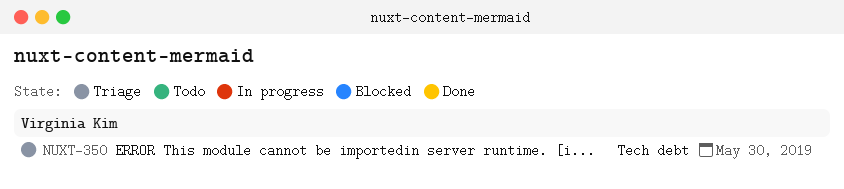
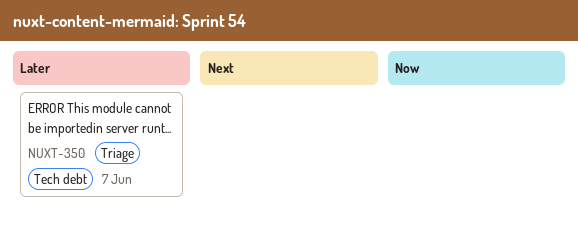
NUXT-350, due: May 30 -> Jun 7

